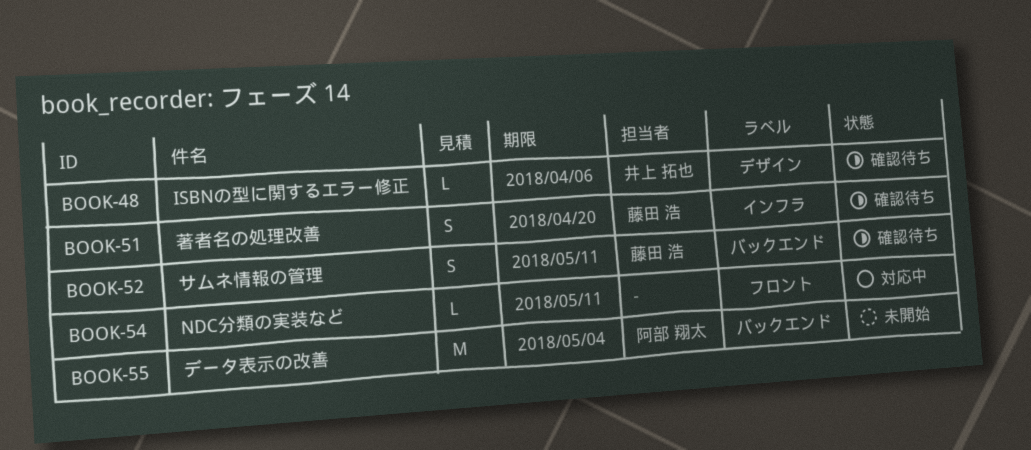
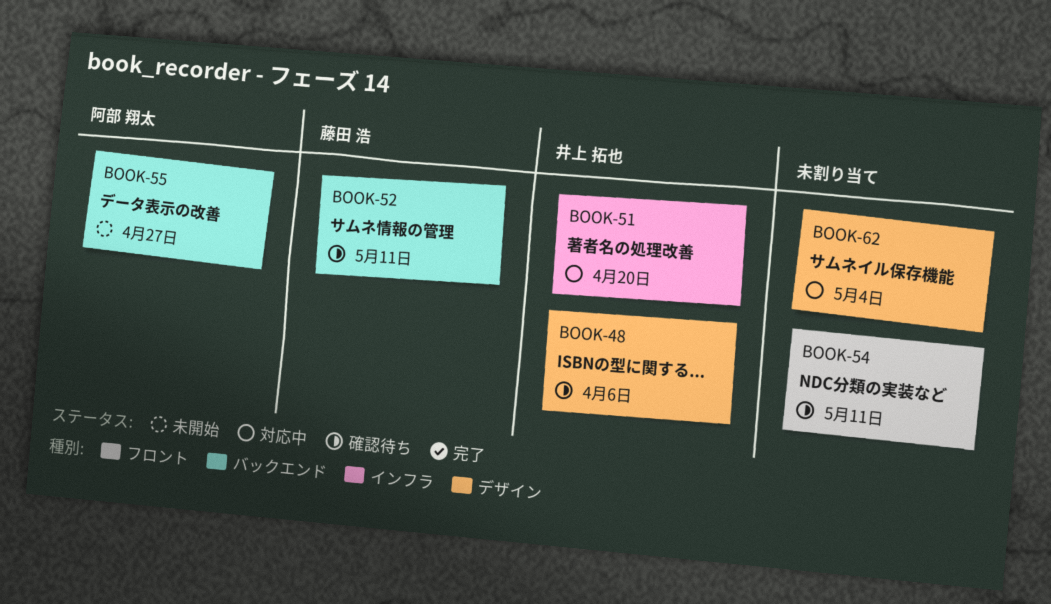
BOOK-51, status: 確認待ち -> 対応中
BOOK-51, owner: 藤田 浩 -> 井上 拓也
BOOK-54, status: 対応中 -> 確認待ち
BOOK-55, due: May 4 -> Apr 27
BOOK-62: none -> present

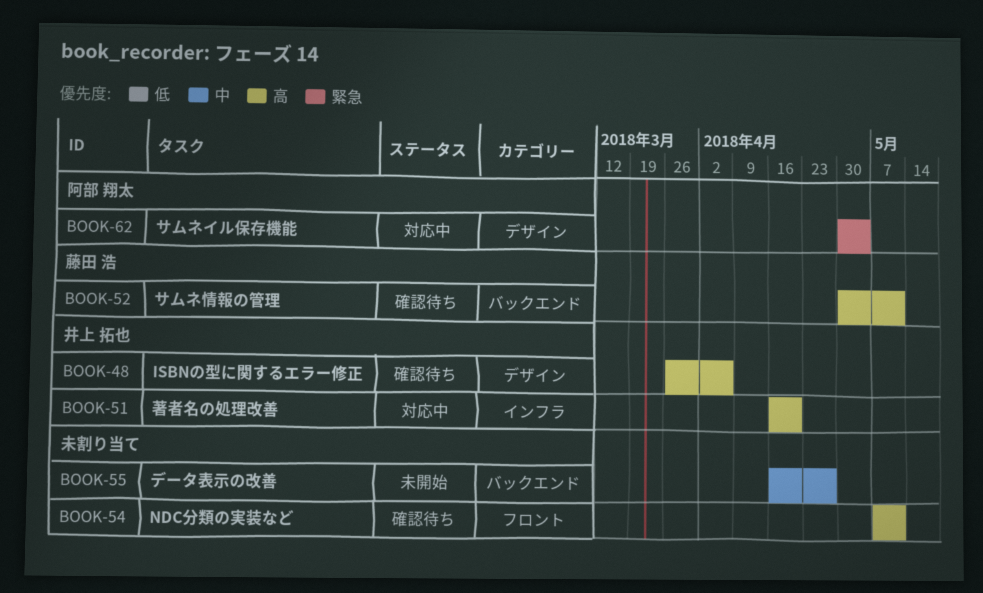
BOOK-55, owner: 阿部 翔太 -> none
BOOK-62, owner: none -> 阿部 翔太

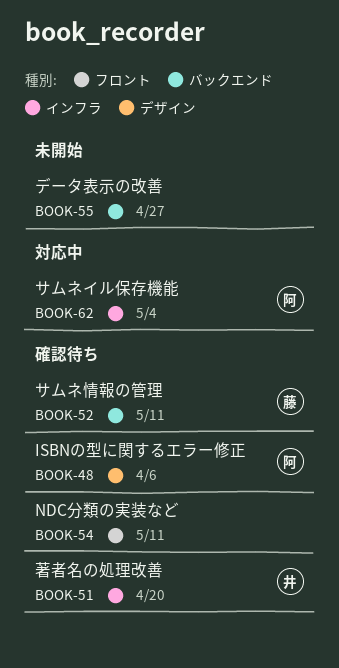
BOOK-48, owner: 井上 拓也 -> 阿部 翔太
BOOK-51, status: 対応中 -> 確認待ち
BOOK-62, label: デザイン -> インフラ

